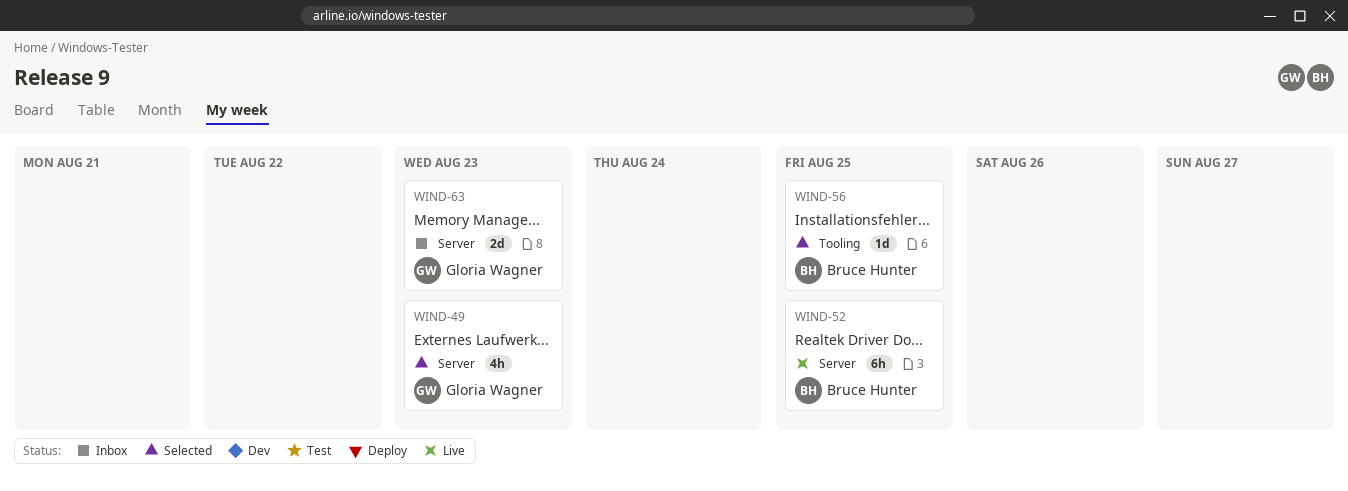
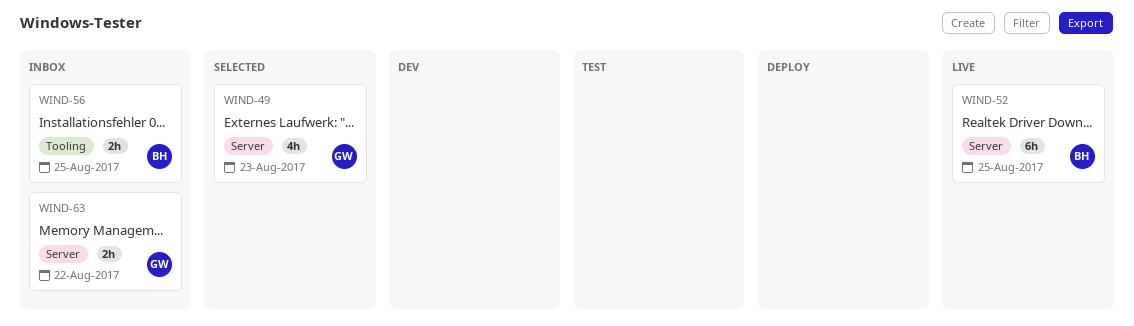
WIND-56, status: Selected -> Inbox
WIND-56, estimate: 1d -> 2h
WIND-63, estimate: 2d -> 2h
WIND-63, due: Aug 23 -> Aug 22

